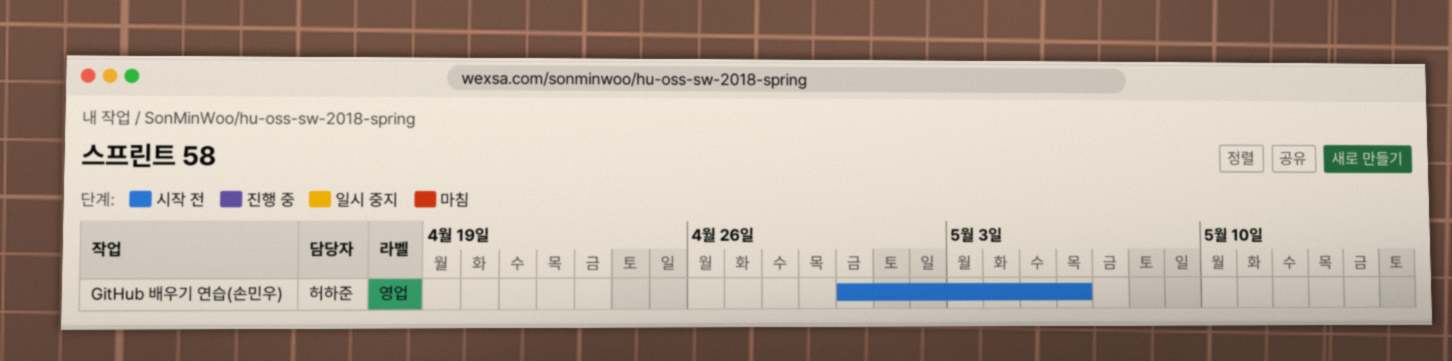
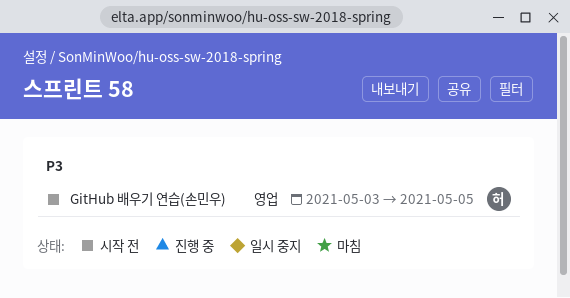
GitHub 배우기 연습(손민우), start: Apr 30 -> May 3
GitHub 배우기 연습(손민우), due: May 6 -> May 5

